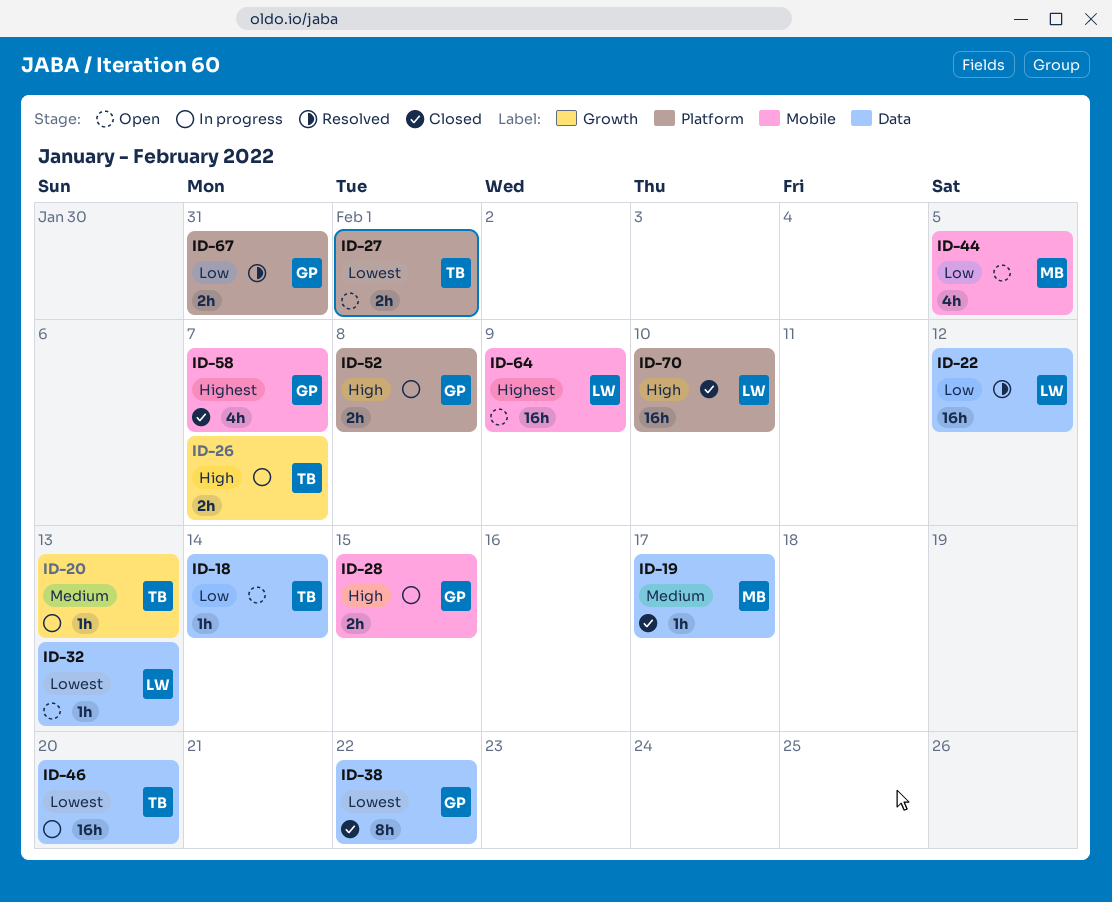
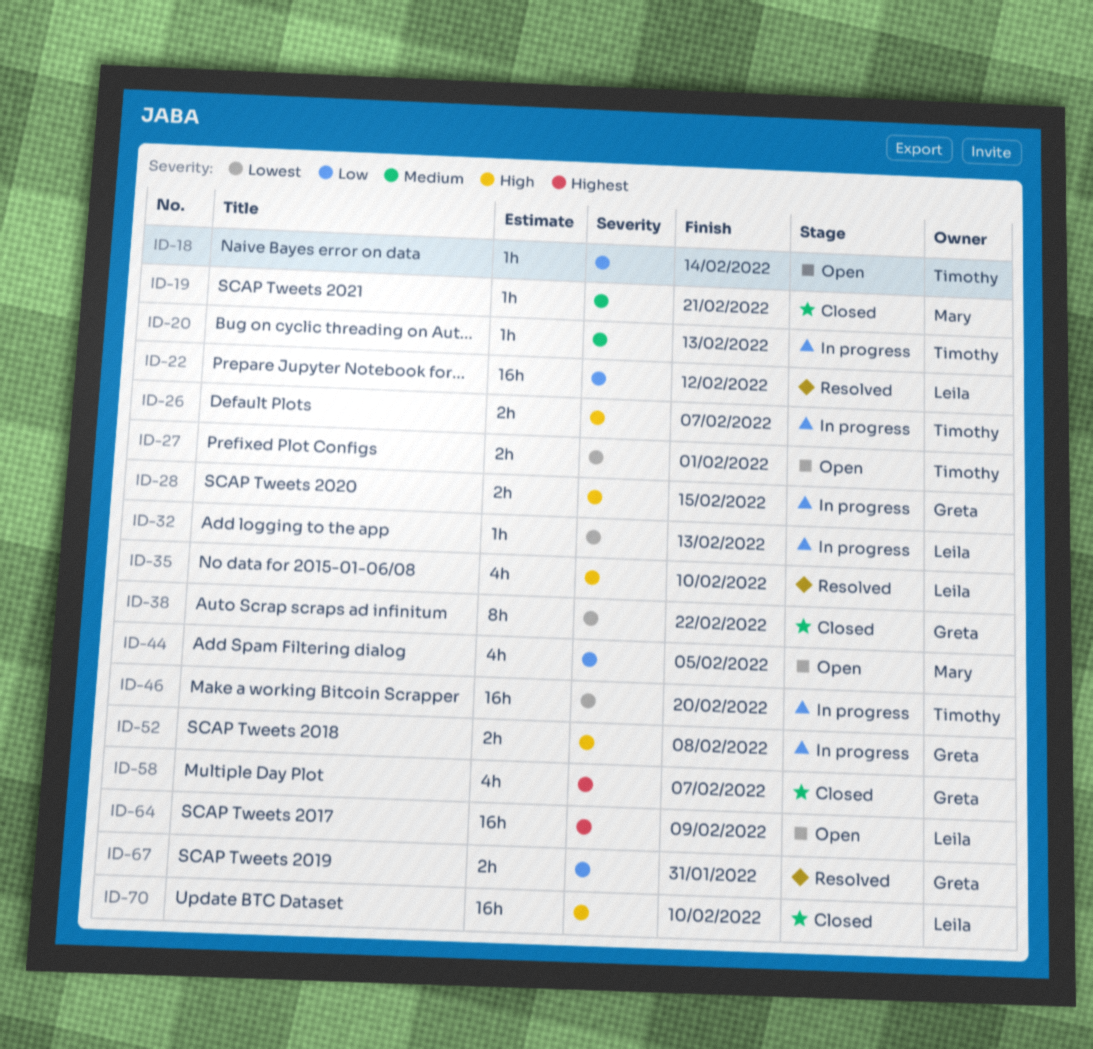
ID-19, due: Feb 17 -> Feb 21
ID-32, status: Open -> In progress
ID-35: none -> present

